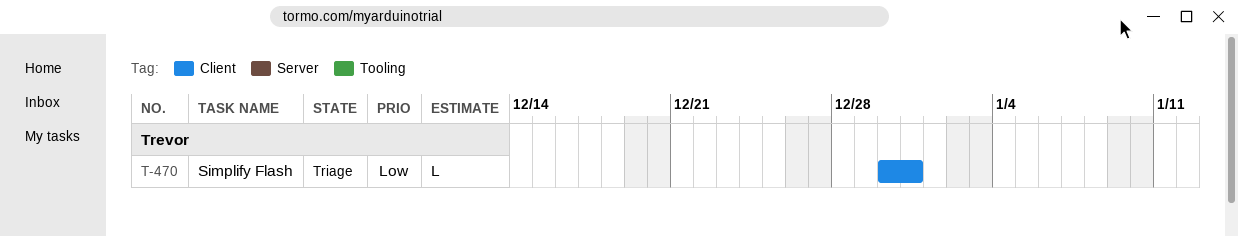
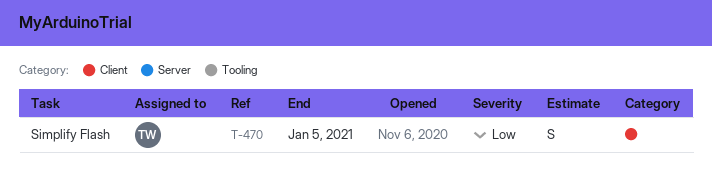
T-470, estimate: L -> S
T-470, due: Dec 31 -> Jan 5

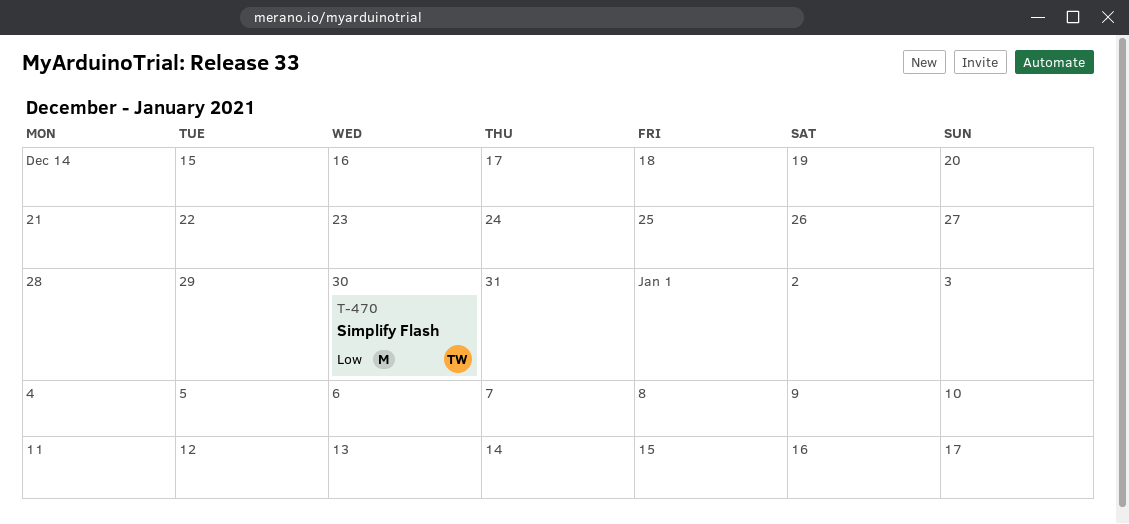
T-470, estimate: S -> M
T-470, due: Jan 5 -> Dec 30

